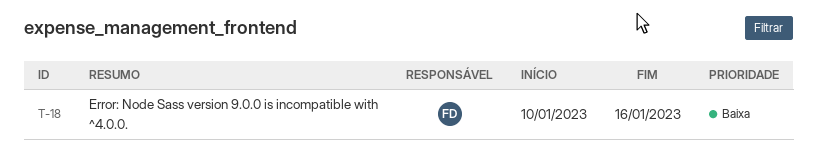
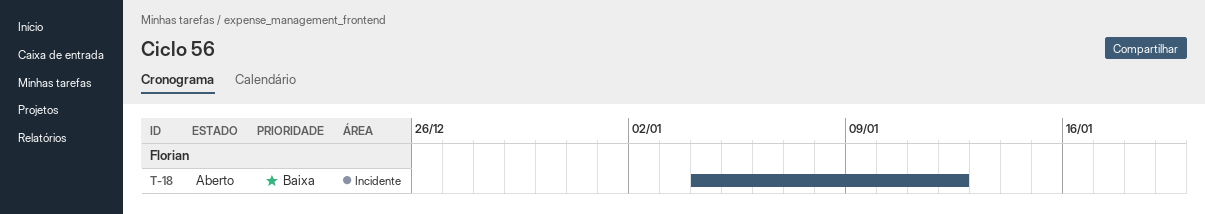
T-18, start: Jan 10 -> Jan 4
T-18, due: Jan 16 -> Jan 12

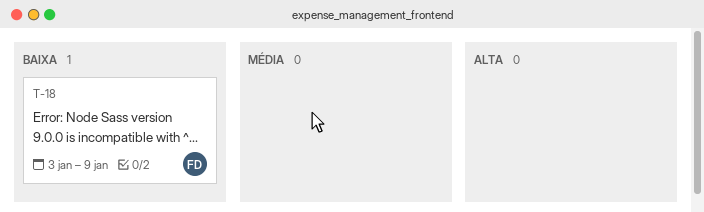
T-18, start: Jan 4 -> Jan 3
T-18, due: Jan 12 -> Jan 9

